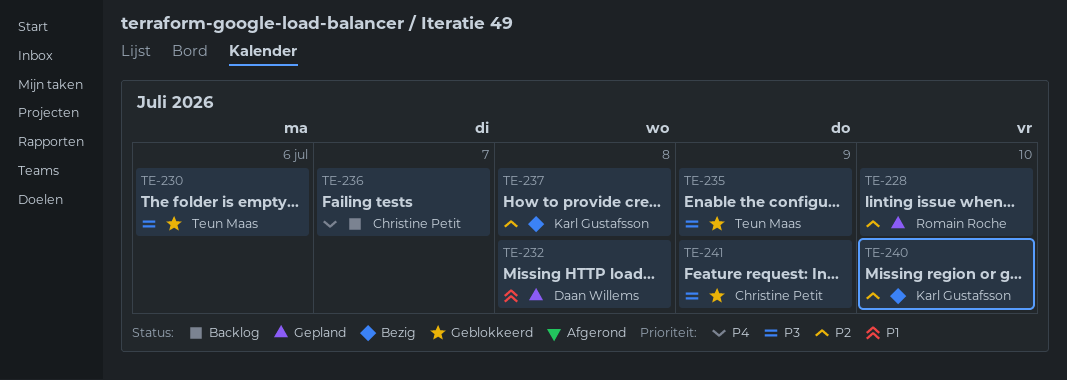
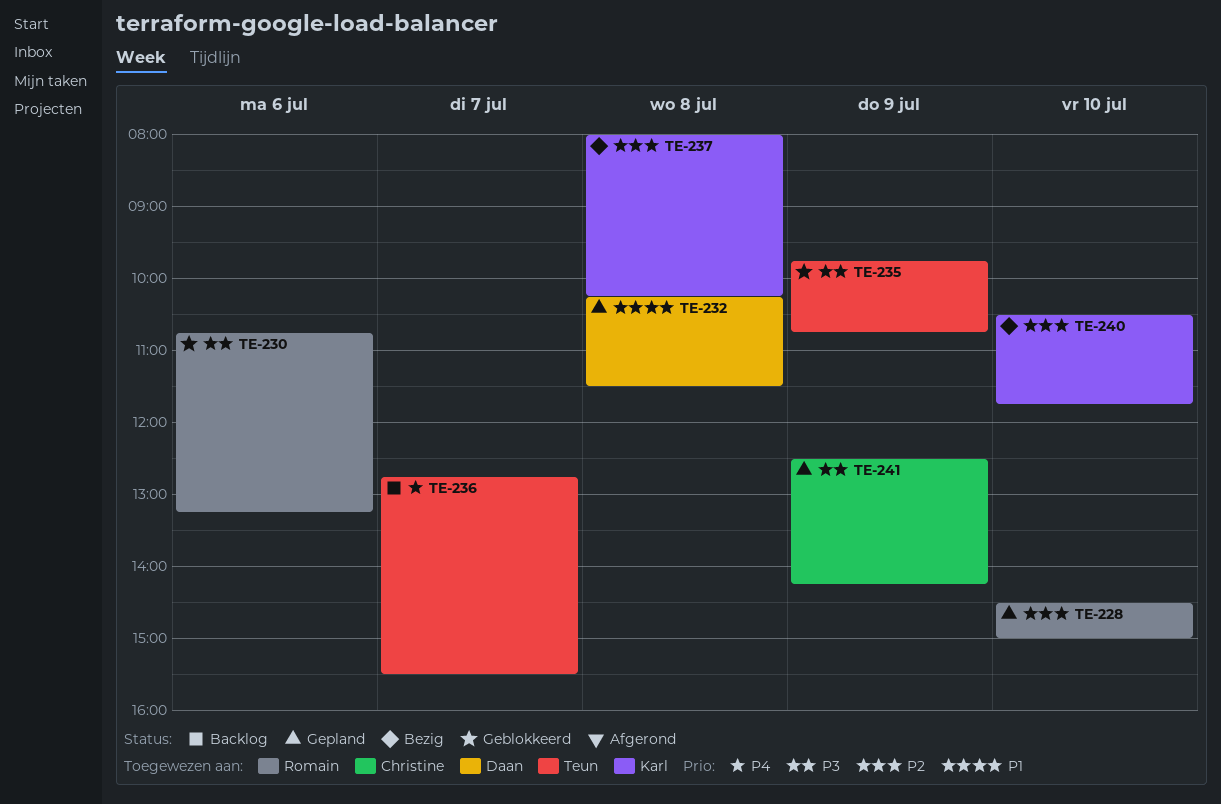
TE-230, owner: Teun Maas -> Romain Roche
TE-236, owner: Christine Petit -> Teun Maas
TE-241, status: Geblokkeerd -> Gepland

